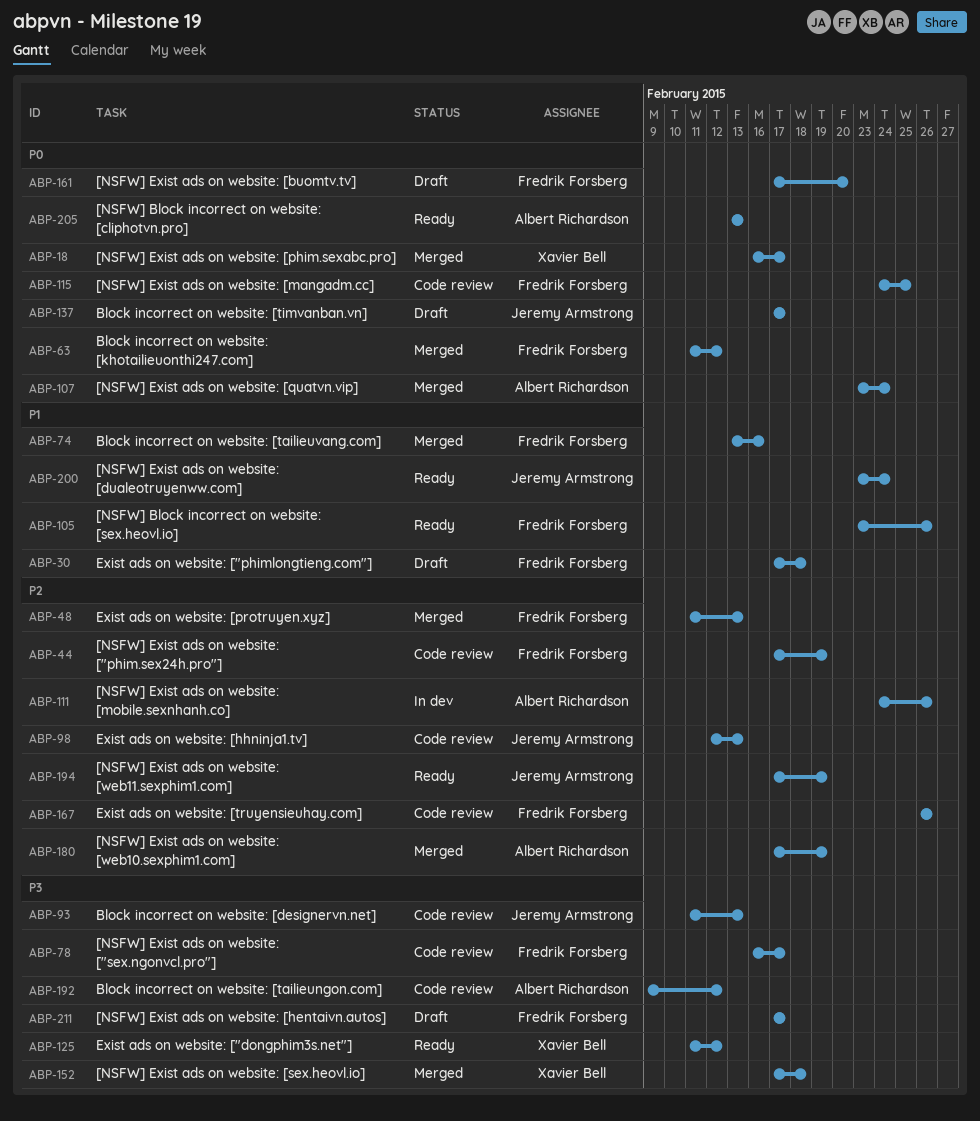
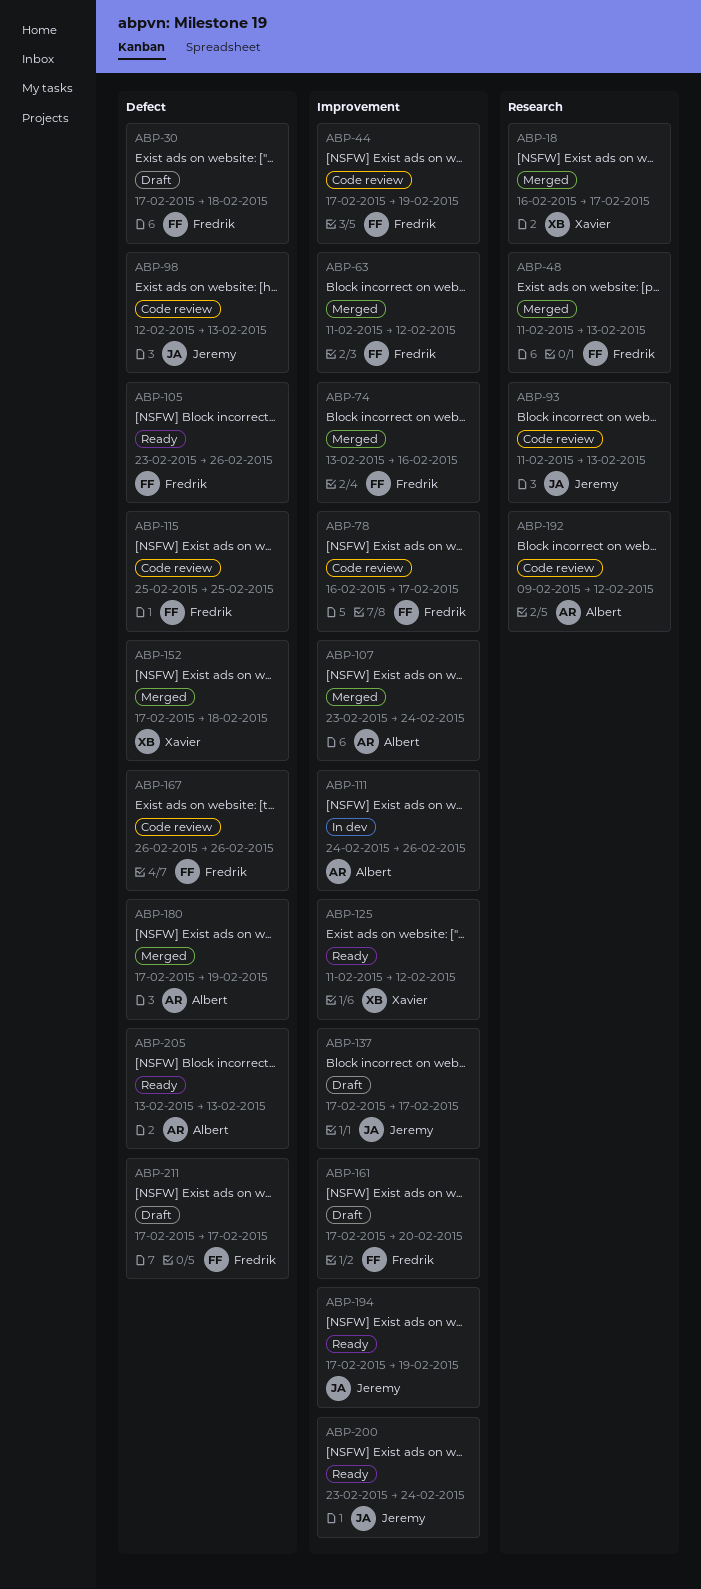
ABP-115, start: Feb 24 -> Feb 25

